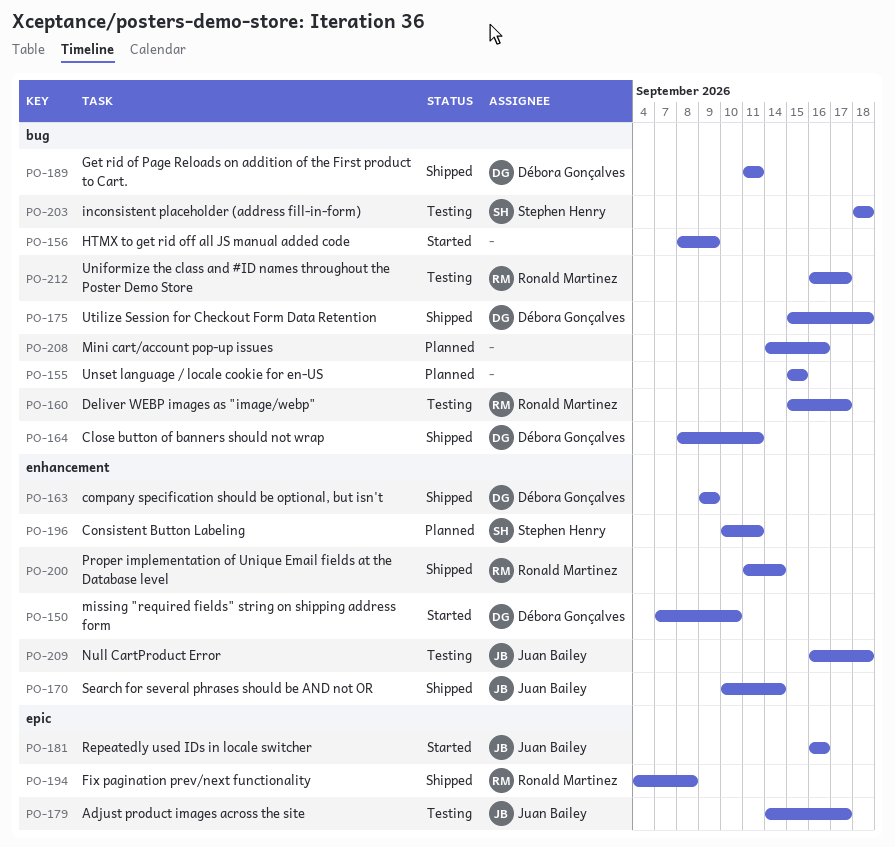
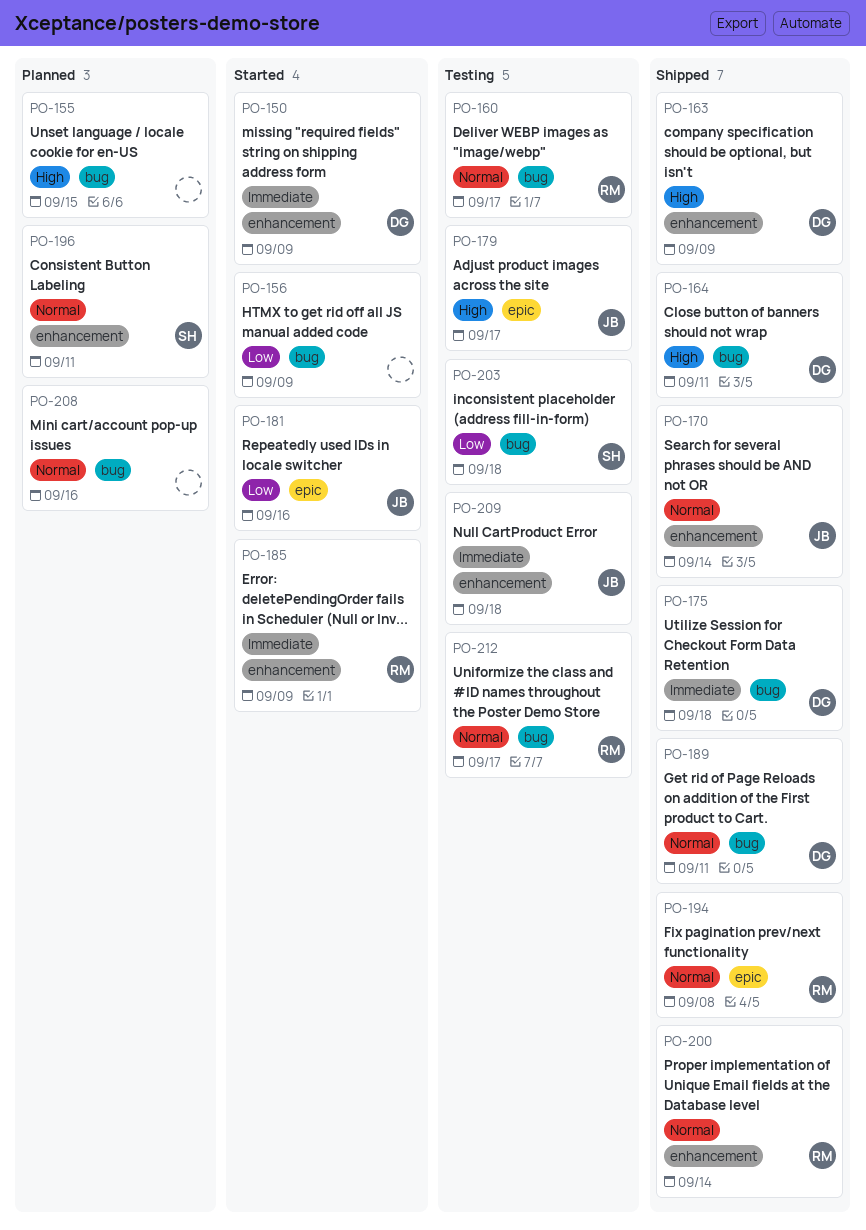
PO-150, due: Sep 10 -> Sep 9
PO-185: none -> present

